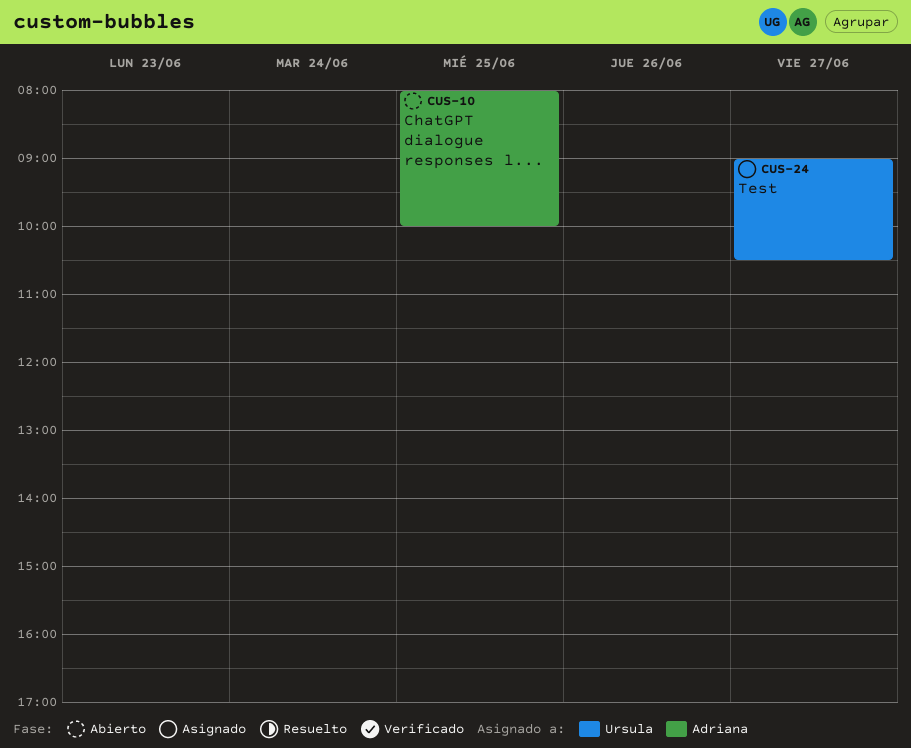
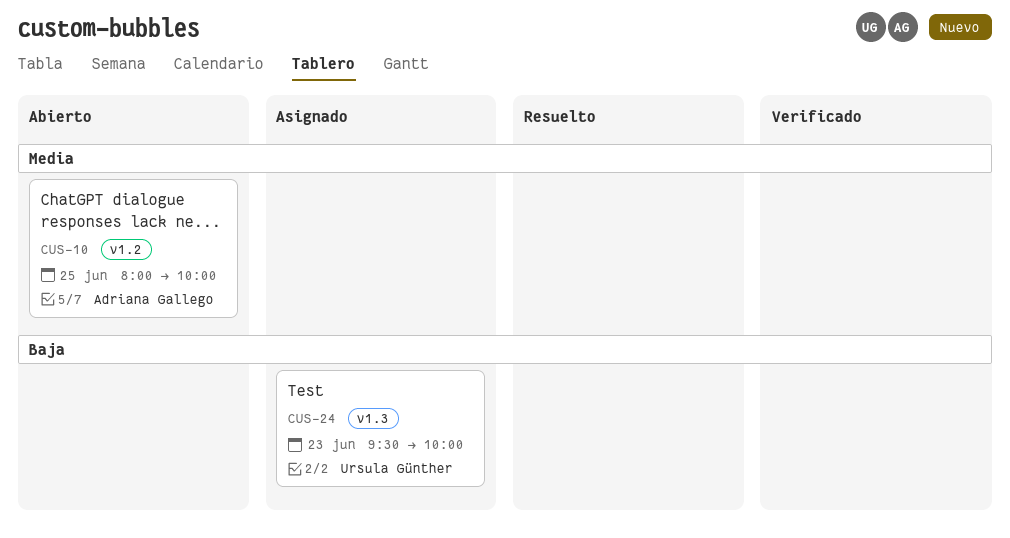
CUS-24, day: Jun 27 -> Jun 23
CUS-24, begins: 09:00 -> 09:30
CUS-24, ends: 10:30 -> 10:00

